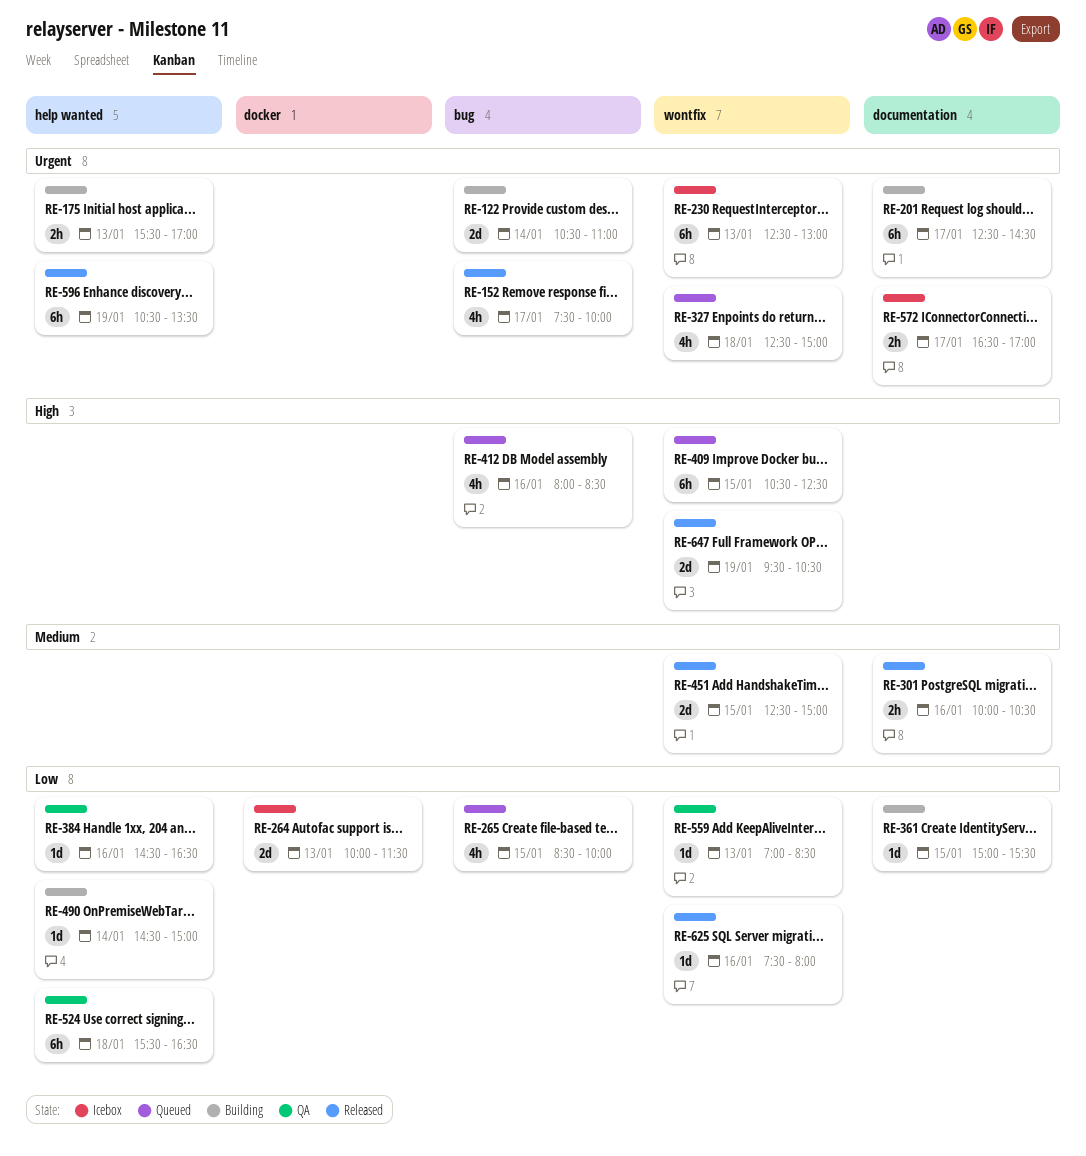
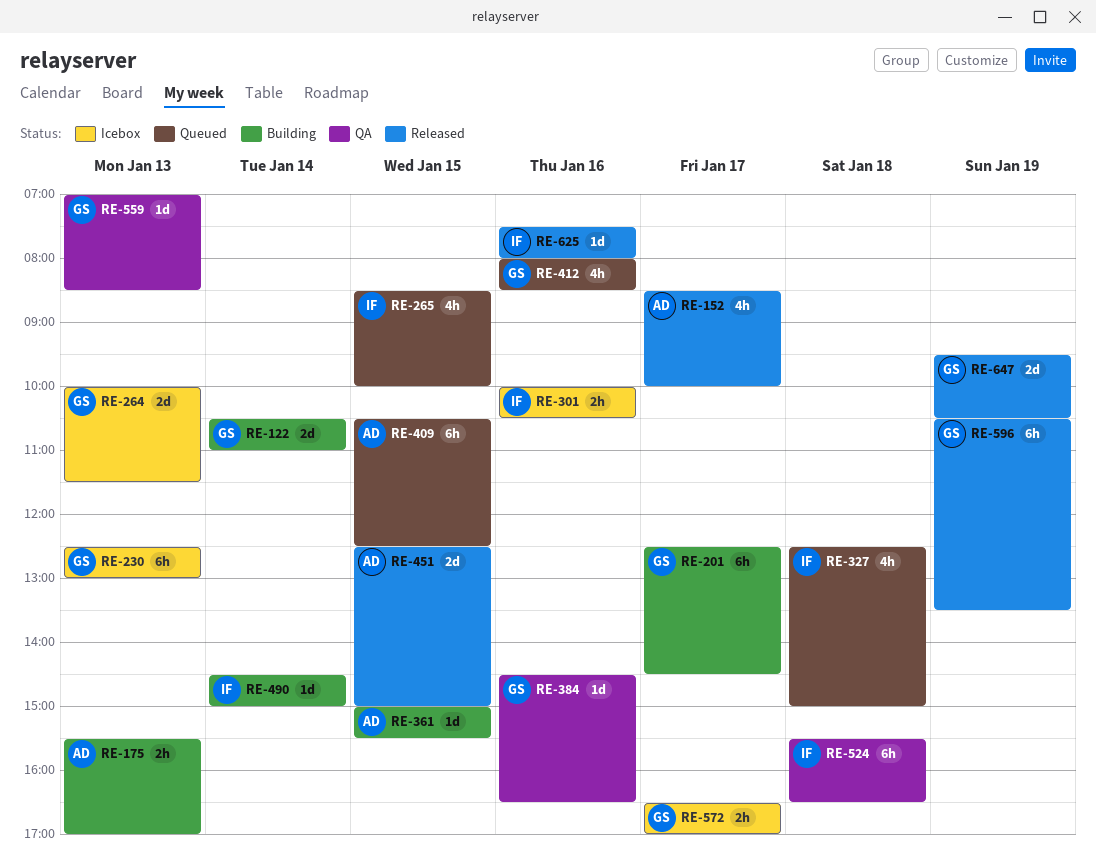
RE-152, begins: 07:30 -> 08:30
RE-301, status: Released -> Icebox

